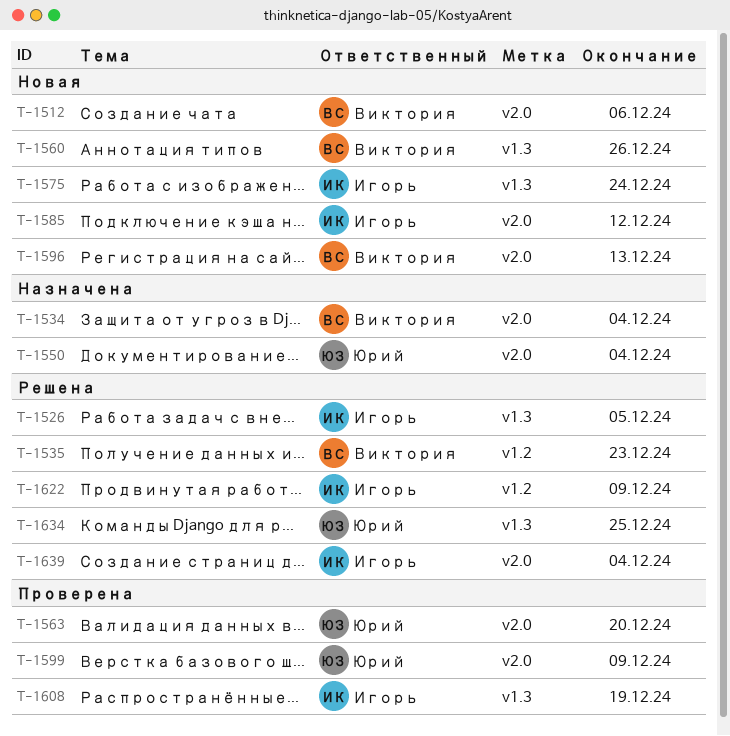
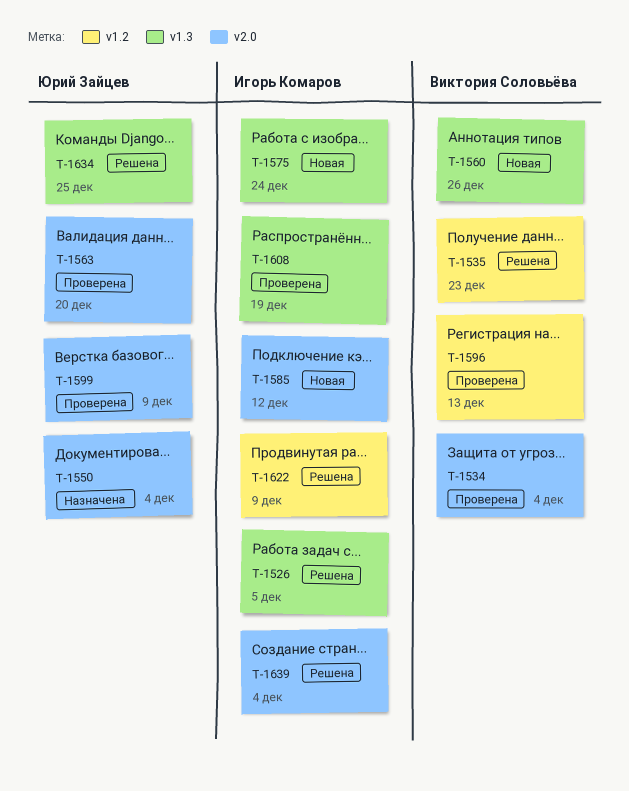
T-1512: present -> none
T-1534, status: Назначена -> Проверена
T-1596, status: Новая -> Проверена
T-1596, label: v2.0 -> v1.2

